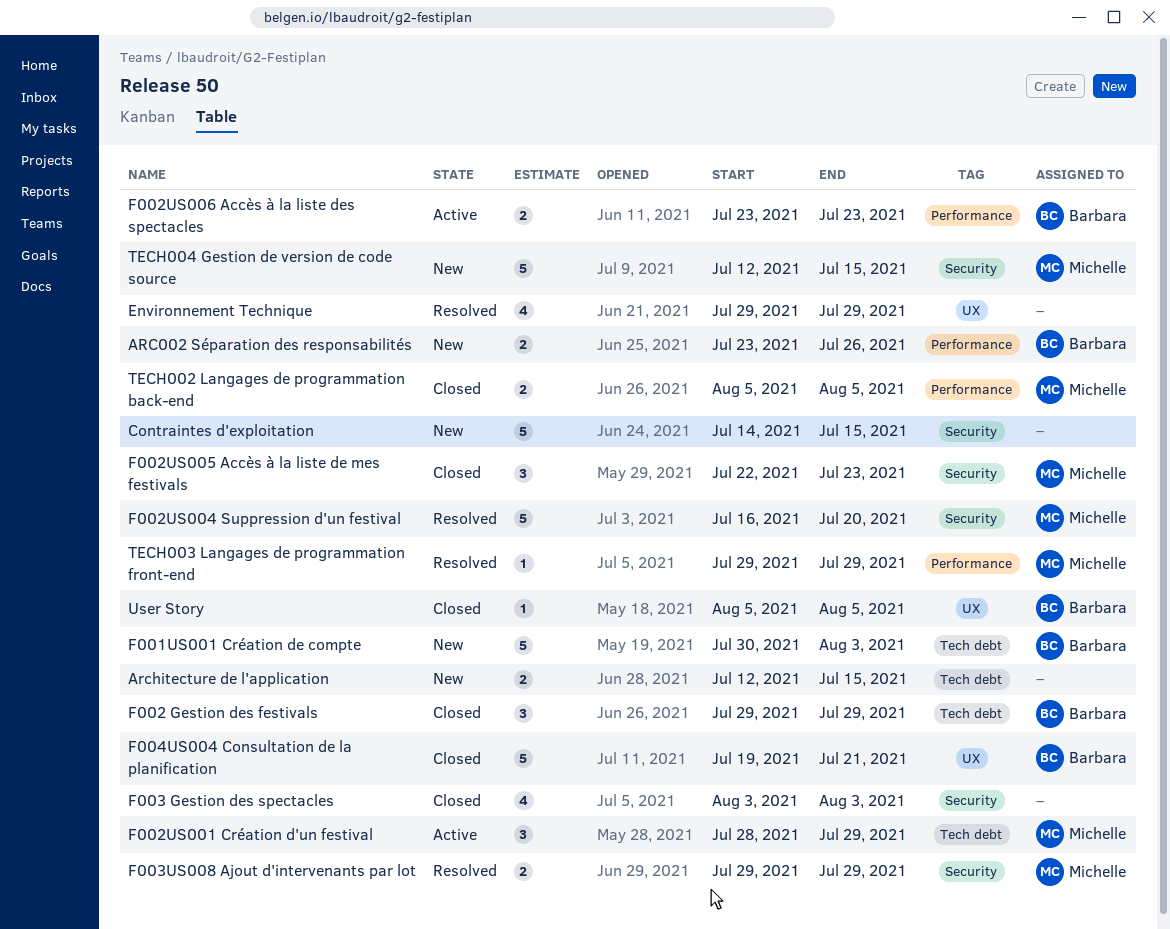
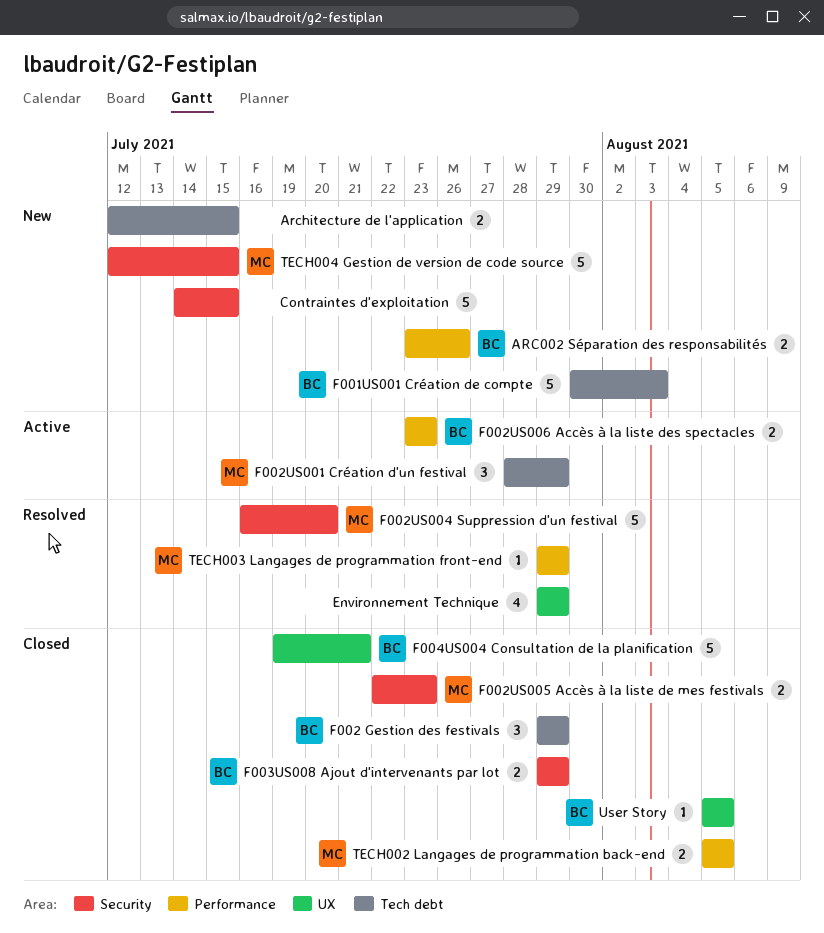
F002US005 Accès à la liste de mes festivals, estimate: 3 -> 2
F003 Gestion des spectacles: present -> none
F003US008 Ajout d'intervenants par lot, status: Resolved -> Closed
F003US008 Ajout d'intervenants par lot, owner: Michelle -> Barbara

